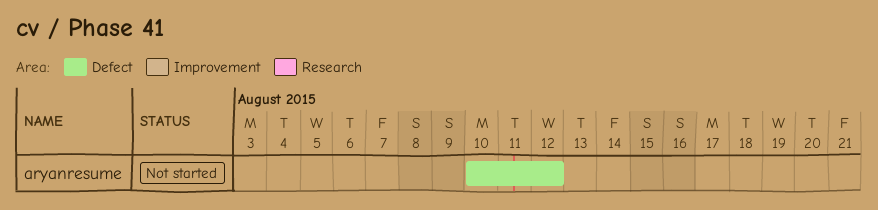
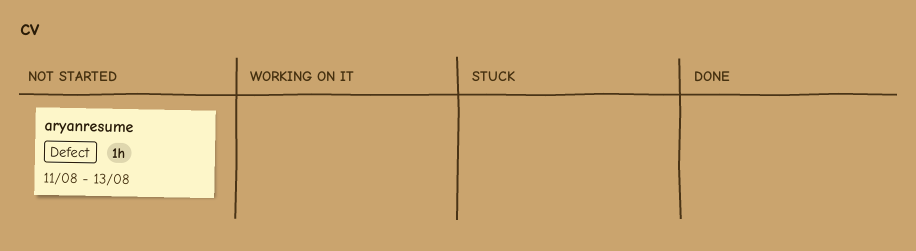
aryanresume, start: Aug 10 -> Aug 11
aryanresume, due: Aug 12 -> Aug 13

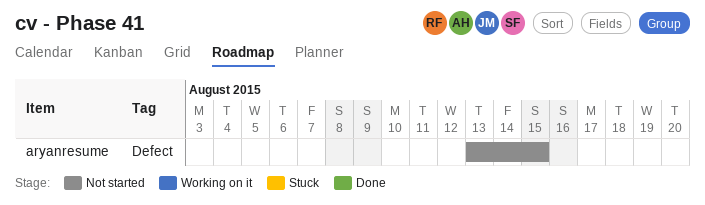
aryanresume, start: Aug 11 -> Aug 13
aryanresume, due: Aug 13 -> Aug 15

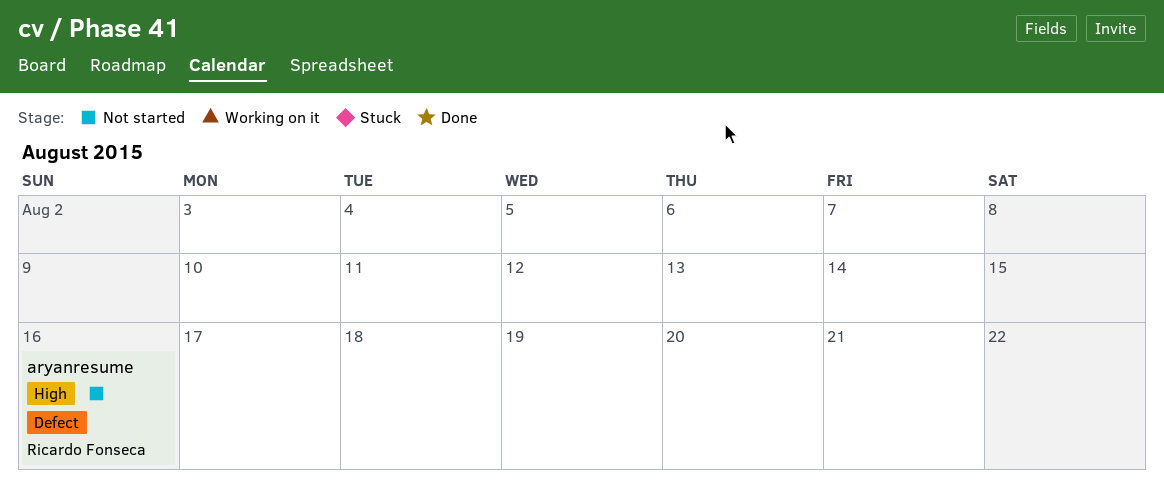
aryanresume, due: Aug 15 -> Aug 16

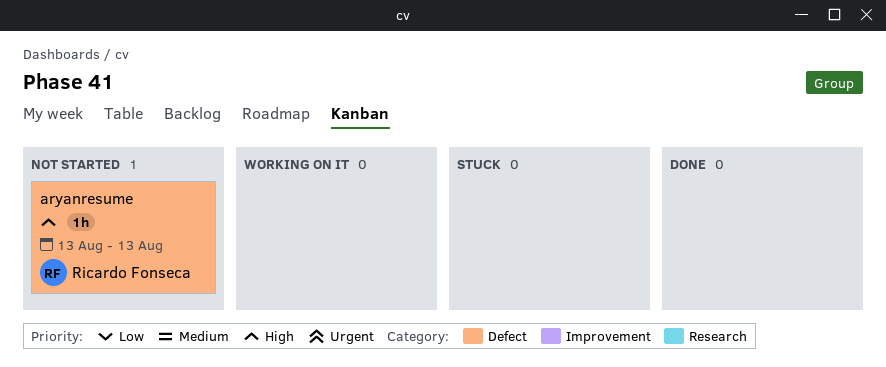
aryanresume, due: Aug 16 -> Aug 13

